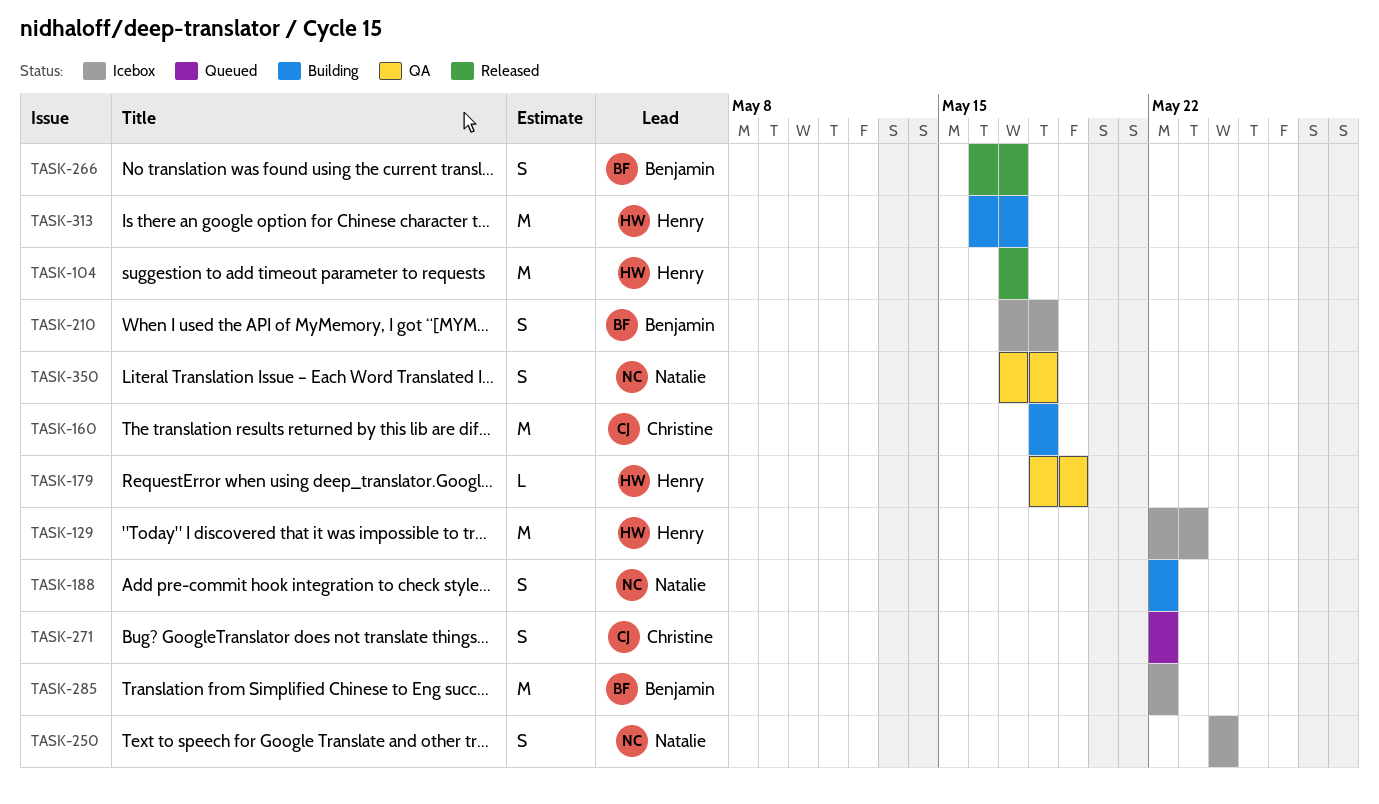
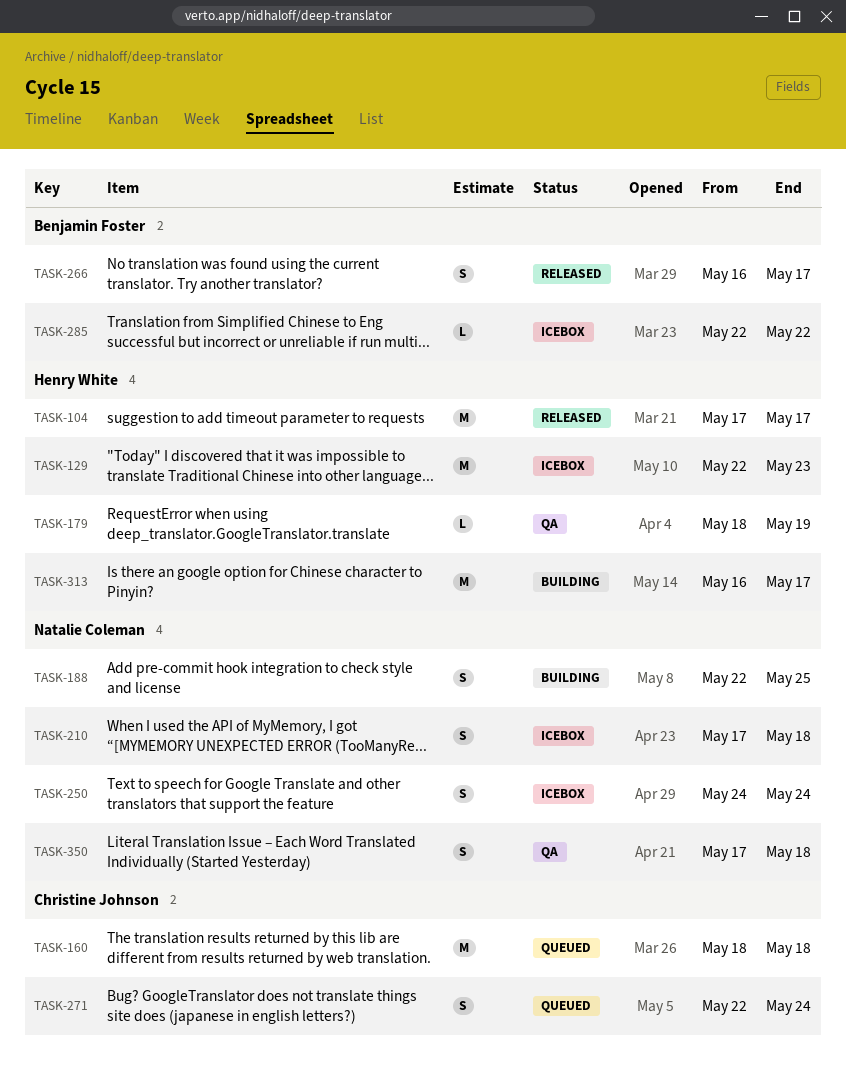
TASK-160, status: Building -> Queued
TASK-188, due: May 22 -> May 25
TASK-210, owner: Benjamin Foster -> Natalie Coleman
TASK-271, due: May 22 -> May 24
TASK-285, estimate: M -> L

